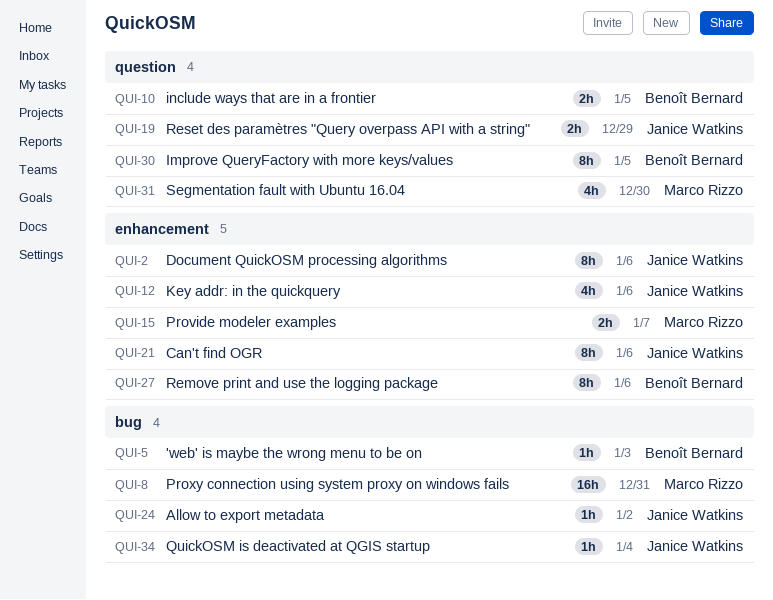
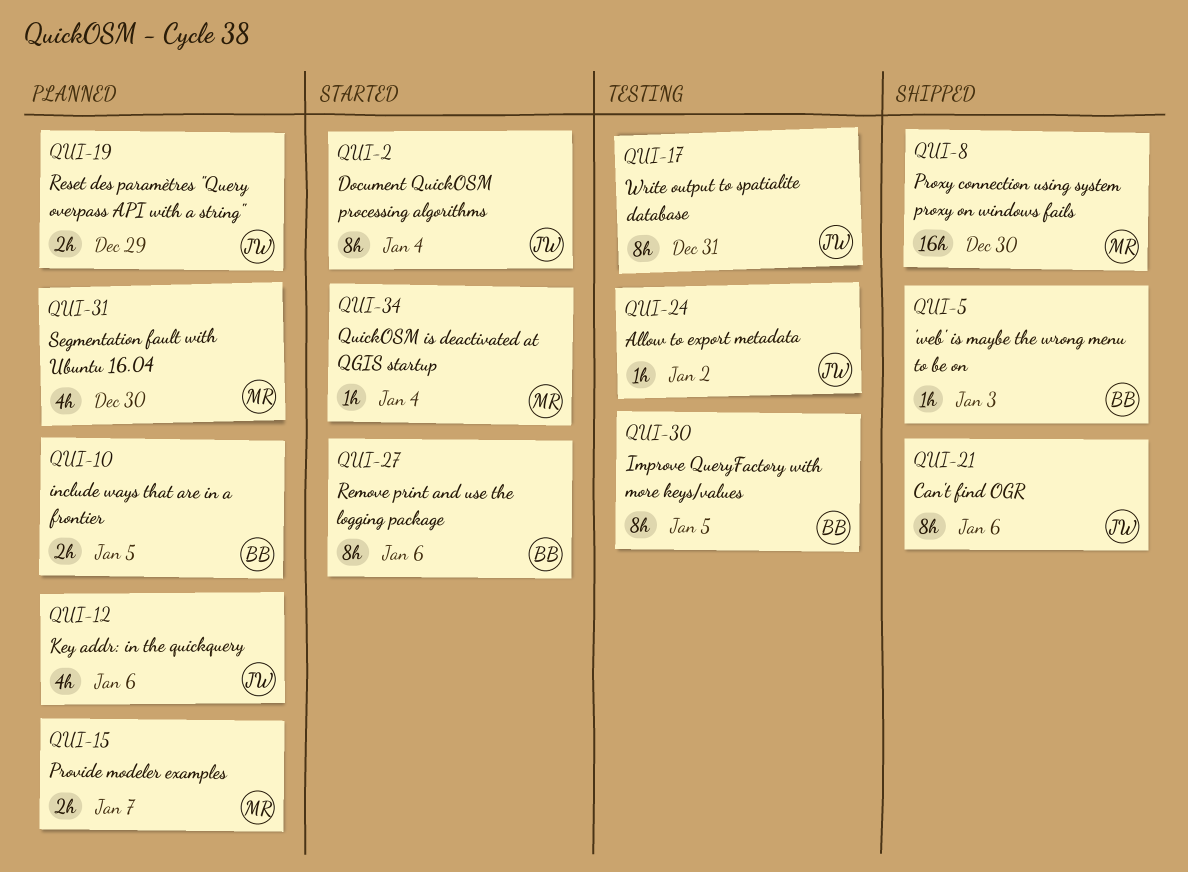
QUI-2, due: Jan 6 -> Jan 4
QUI-8, due: Dec 31 -> Dec 30
QUI-17: none -> present
QUI-34, owner: Janice Watkins -> Marco Rizzo

